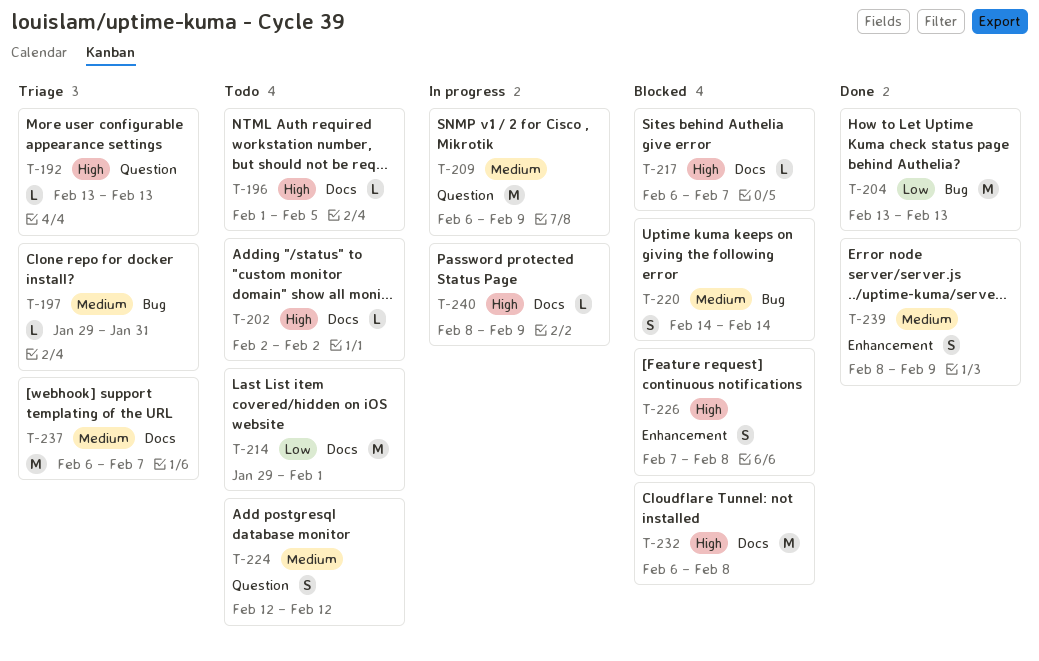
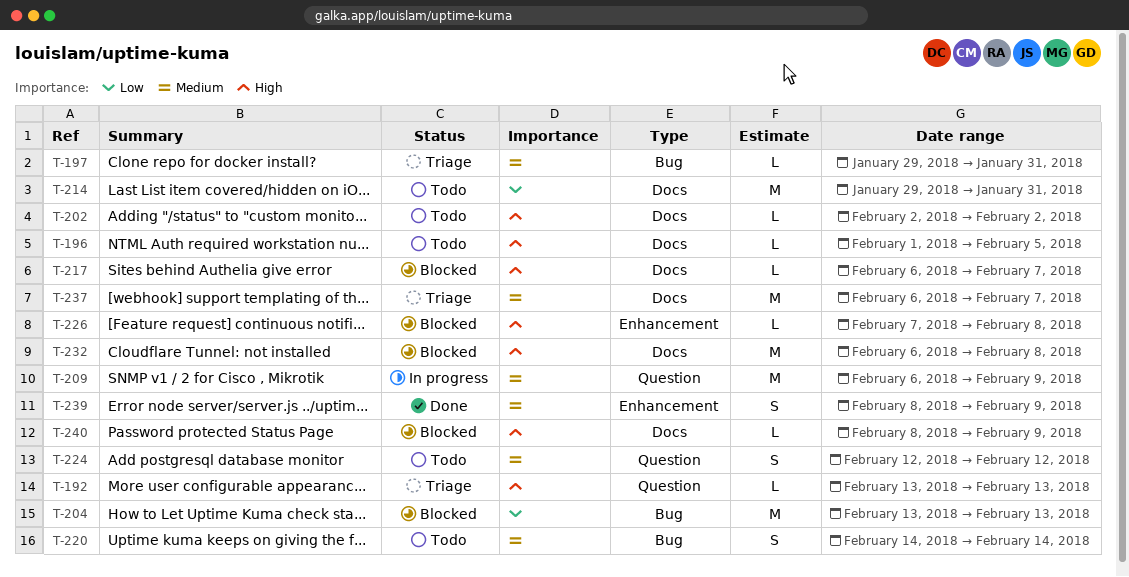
T-204, status: Done -> Blocked
T-214, due: Feb 1 -> Jan 31
T-220, status: Blocked -> Todo
T-226, estimate: S -> L
T-240, status: In progress -> Blocked

